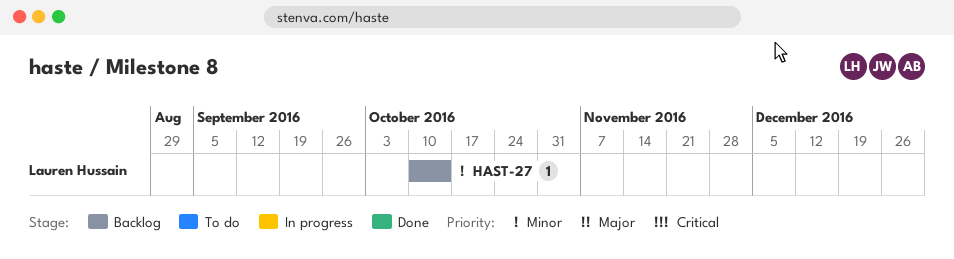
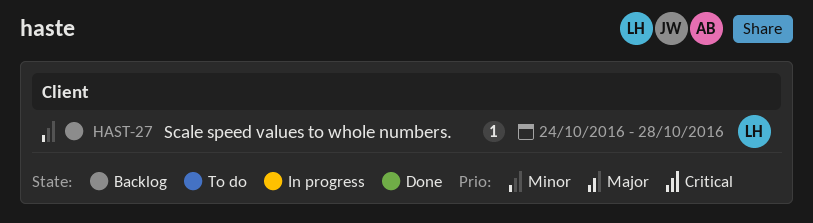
HAST-27, start: Oct 10 -> Oct 24
HAST-27, due: Oct 14 -> Oct 28

